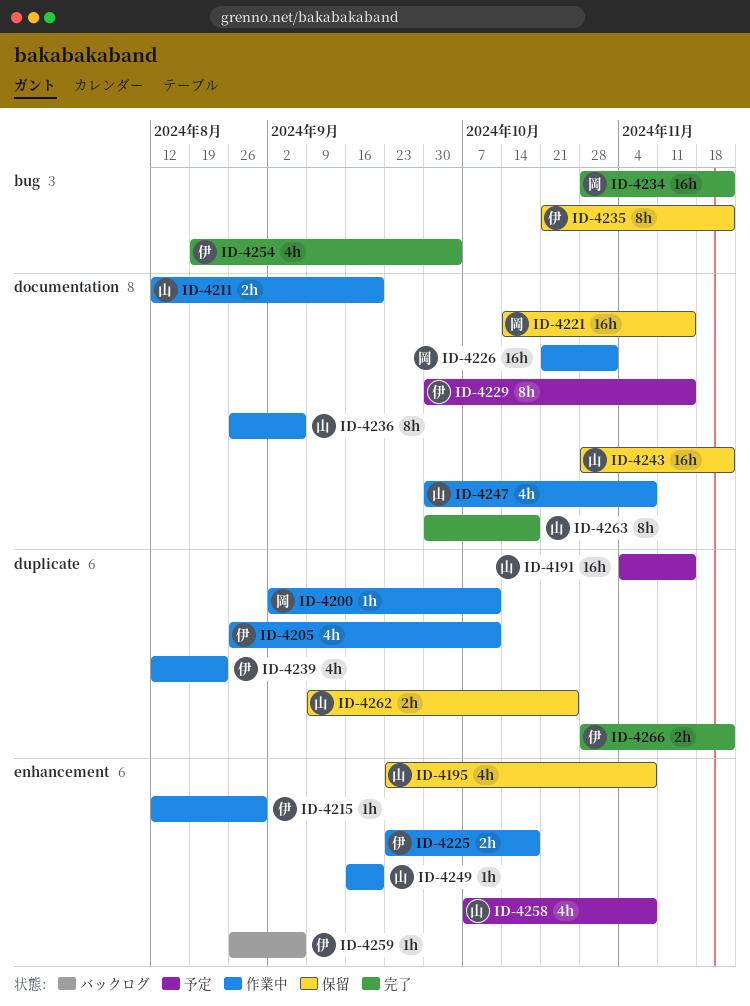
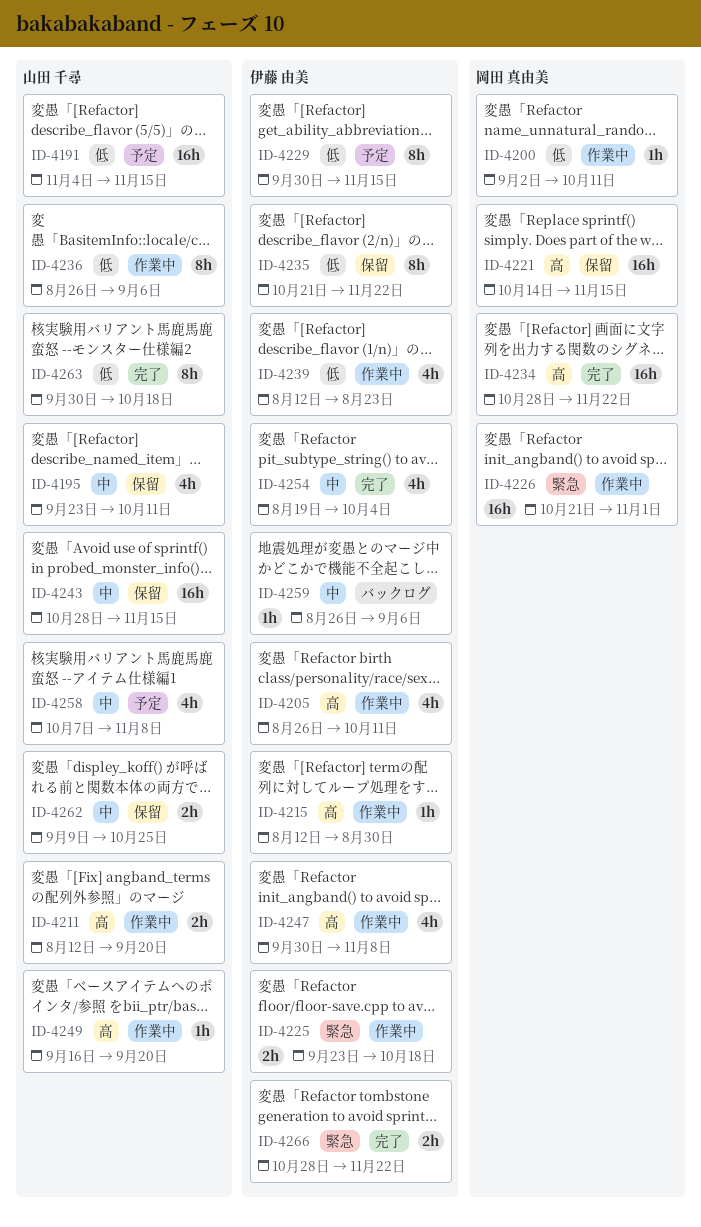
ID-4195, due: Nov 8 -> Oct 11
ID-4243, due: Nov 22 -> Nov 15
ID-4247, owner: 山田 千尋 -> 伊藤 由美

